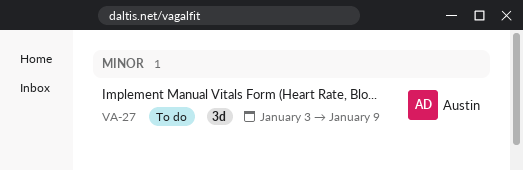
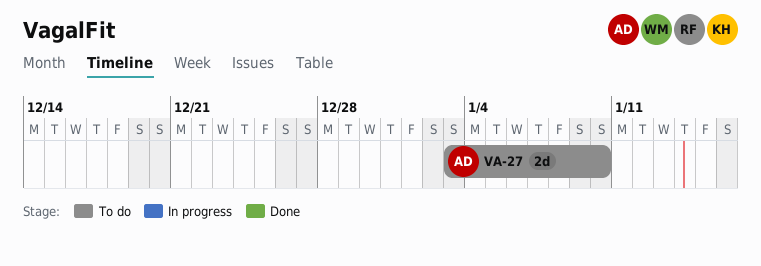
VA-27, estimate: 3d -> 2d
VA-27, due: Jan 9 -> Jan 10

